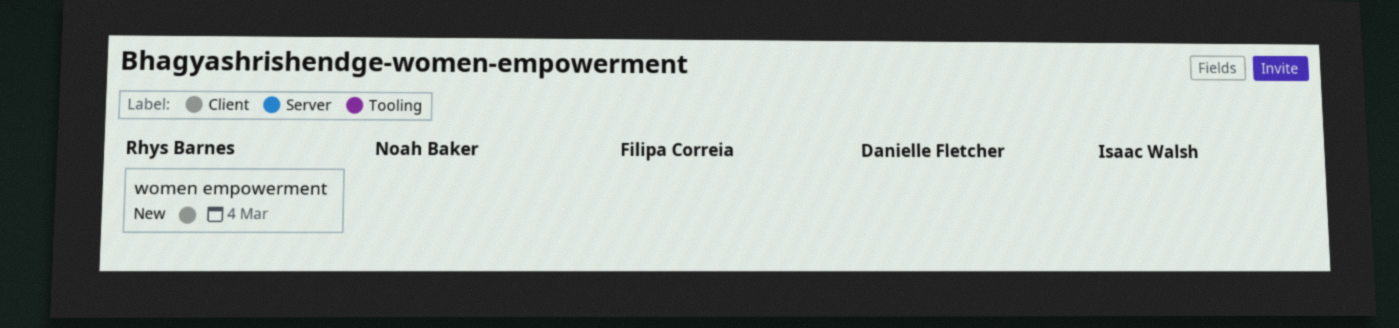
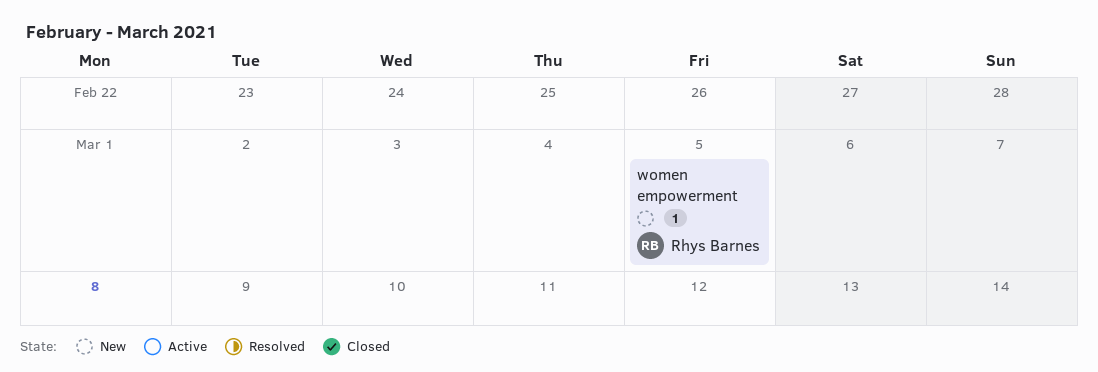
women empowerment, due: Mar 4 -> Mar 5

